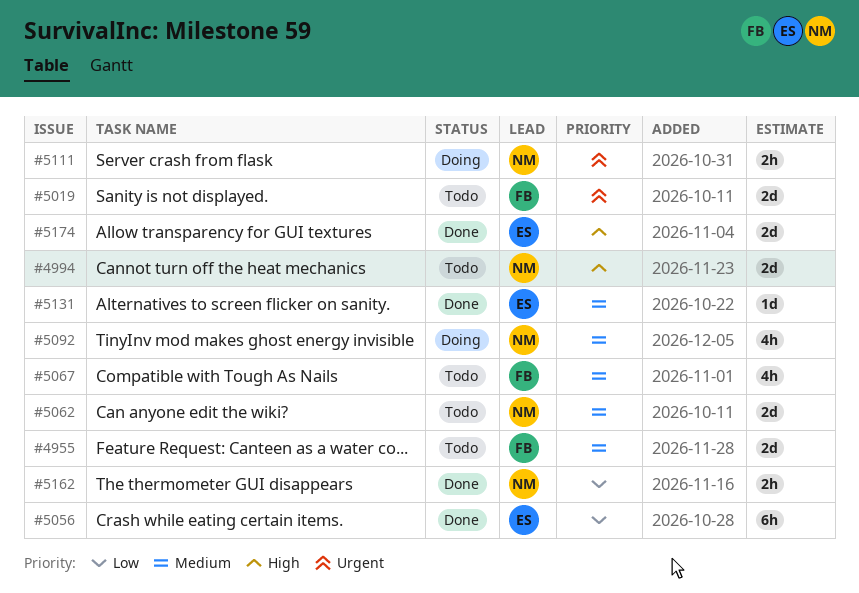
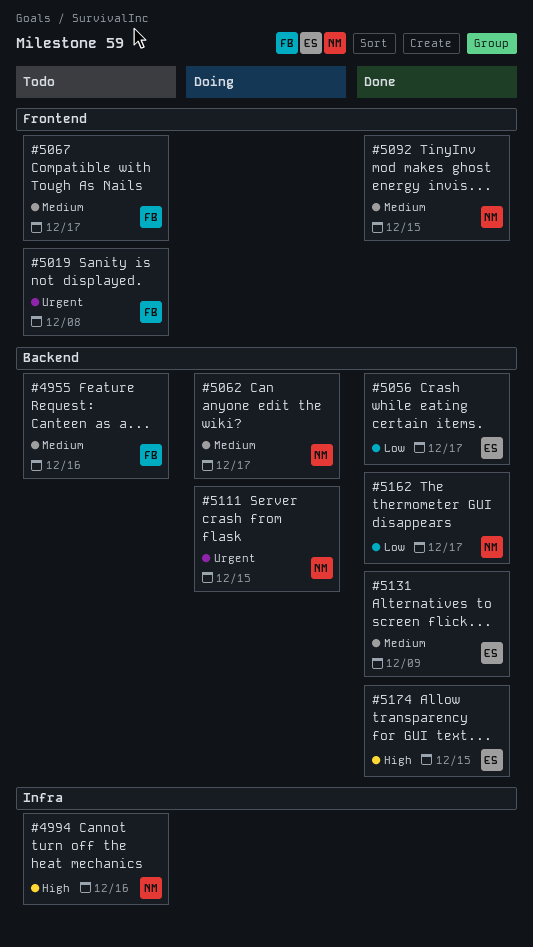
#5062, status: Todo -> Doing
#5092, status: Doing -> Done

